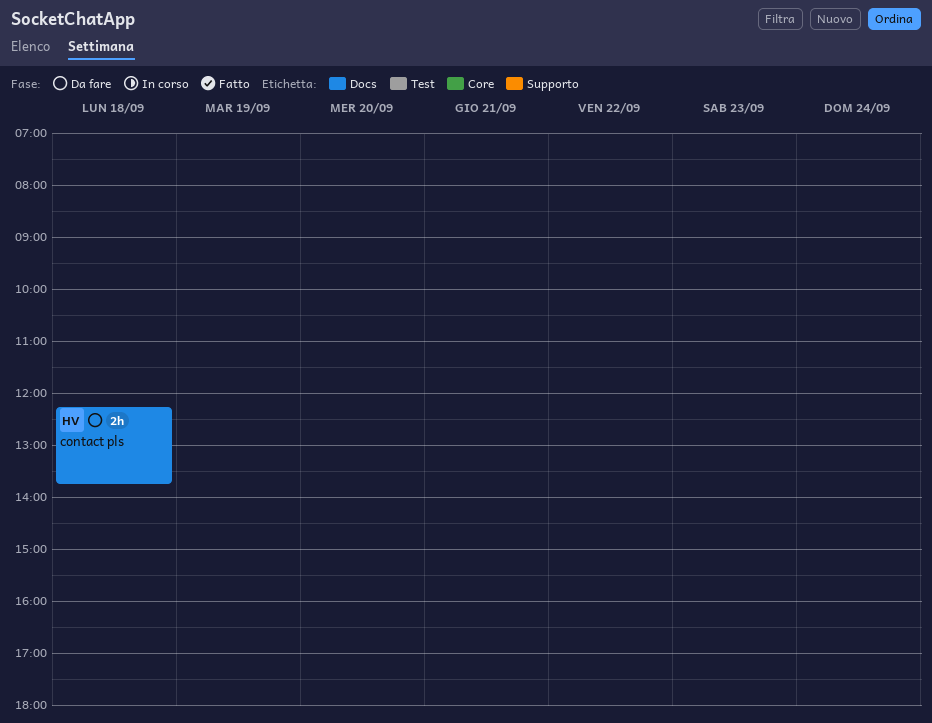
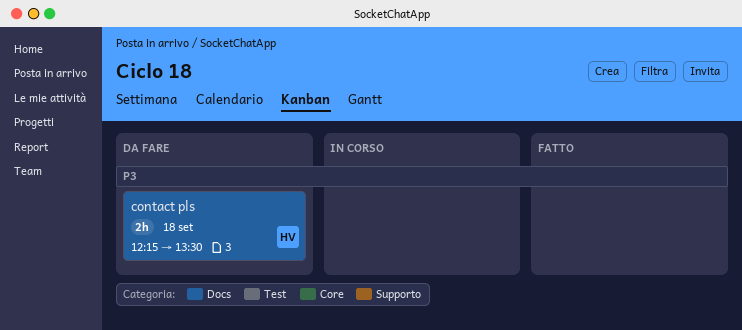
contact pls, ends: 13:45 -> 13:30

